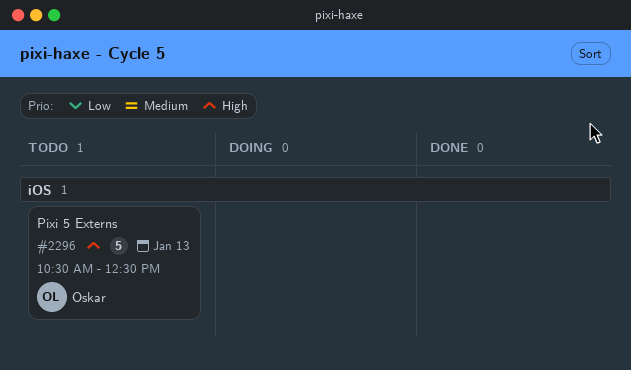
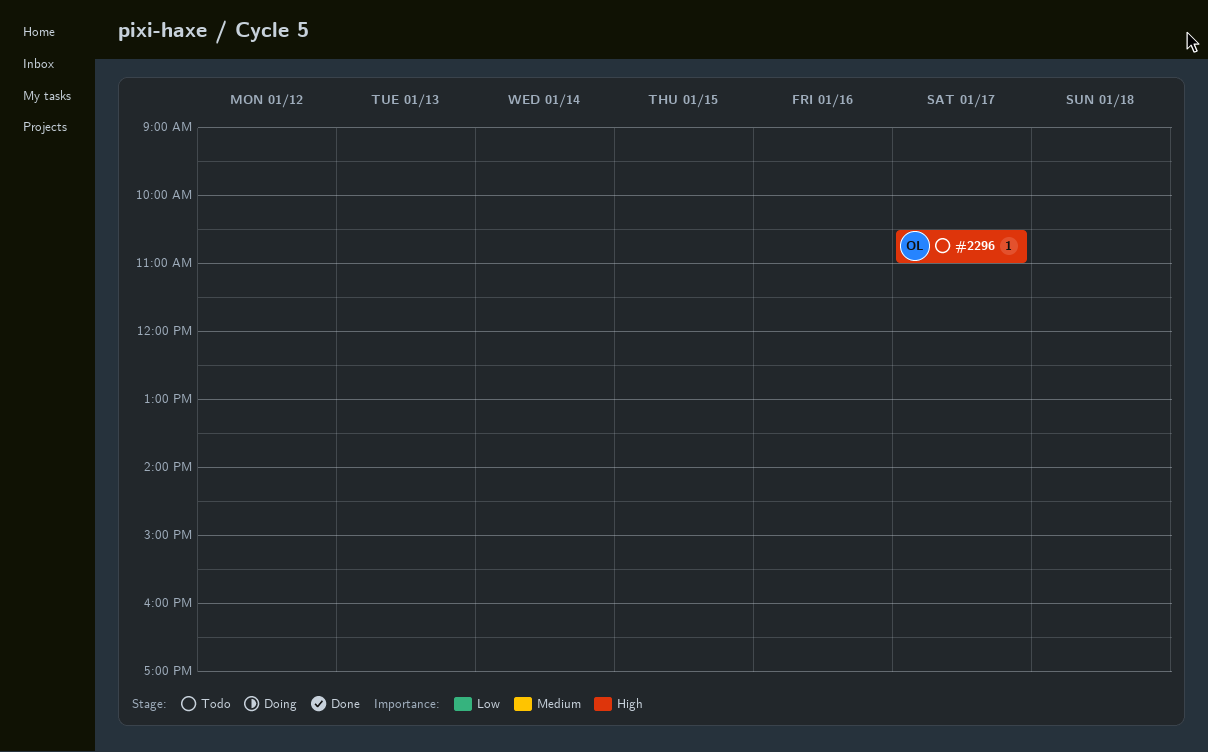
#2296, estimate: 5 -> 1
#2296, day: Jan 13 -> Jan 17
#2296, ends: 12:30 -> 11:00

